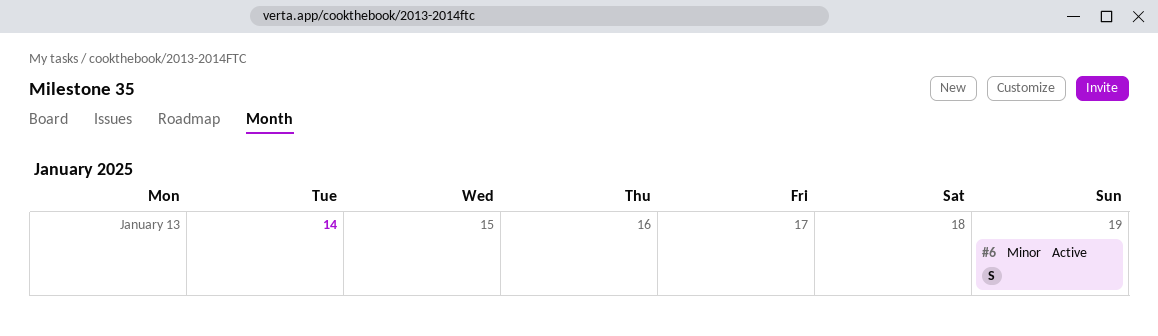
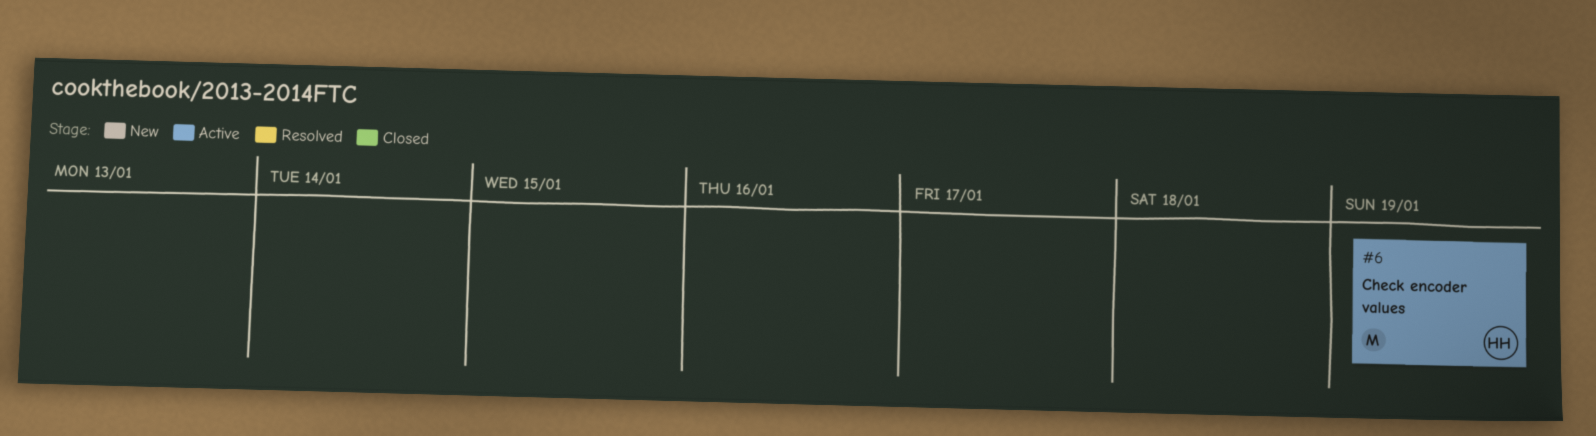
#6, estimate: S -> M

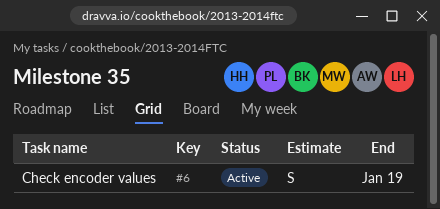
#6, estimate: M -> S

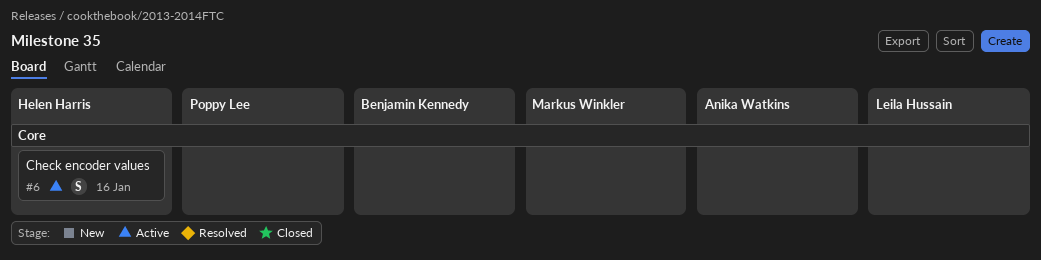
#6, due: Jan 19 -> Jan 16

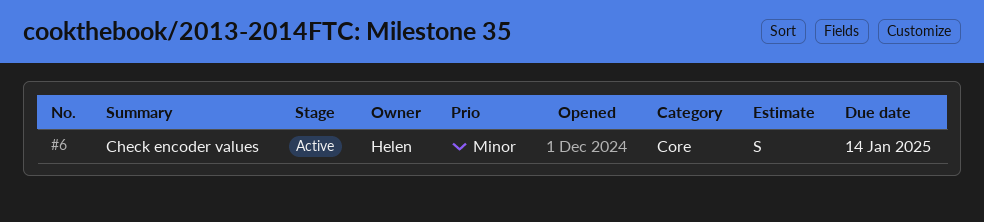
#6, due: Jan 16 -> Jan 14

